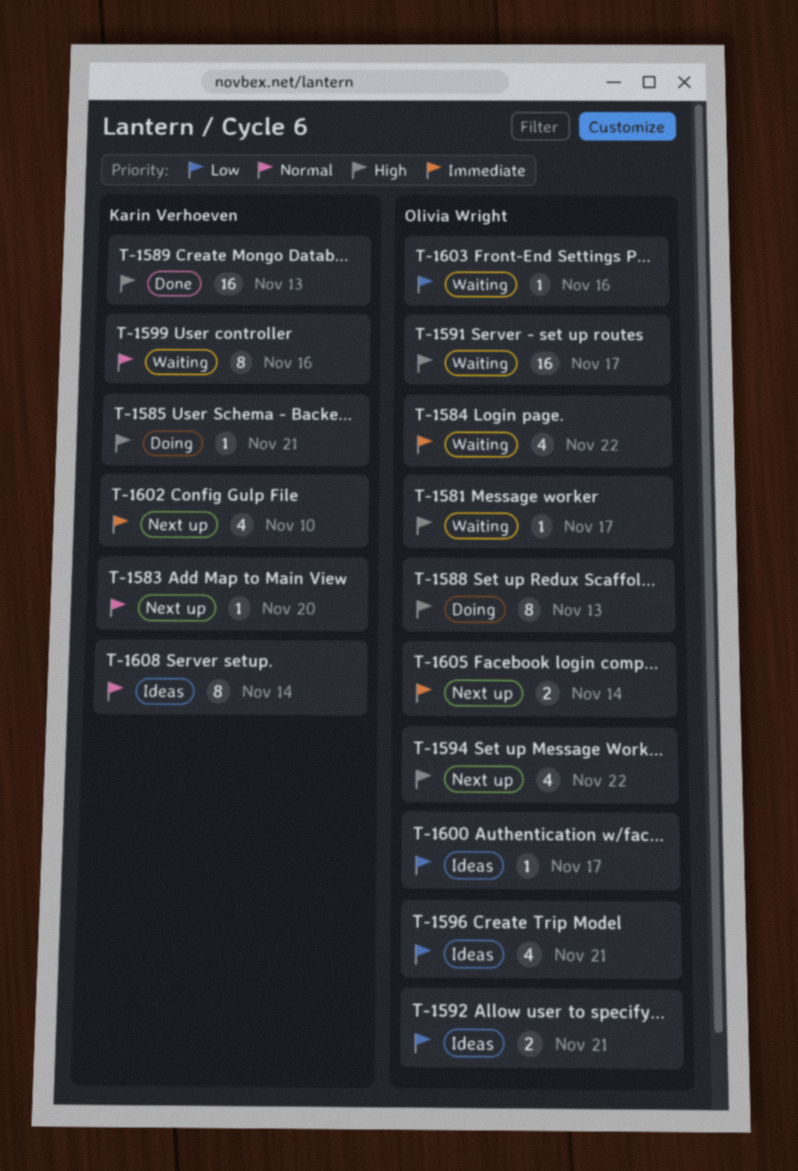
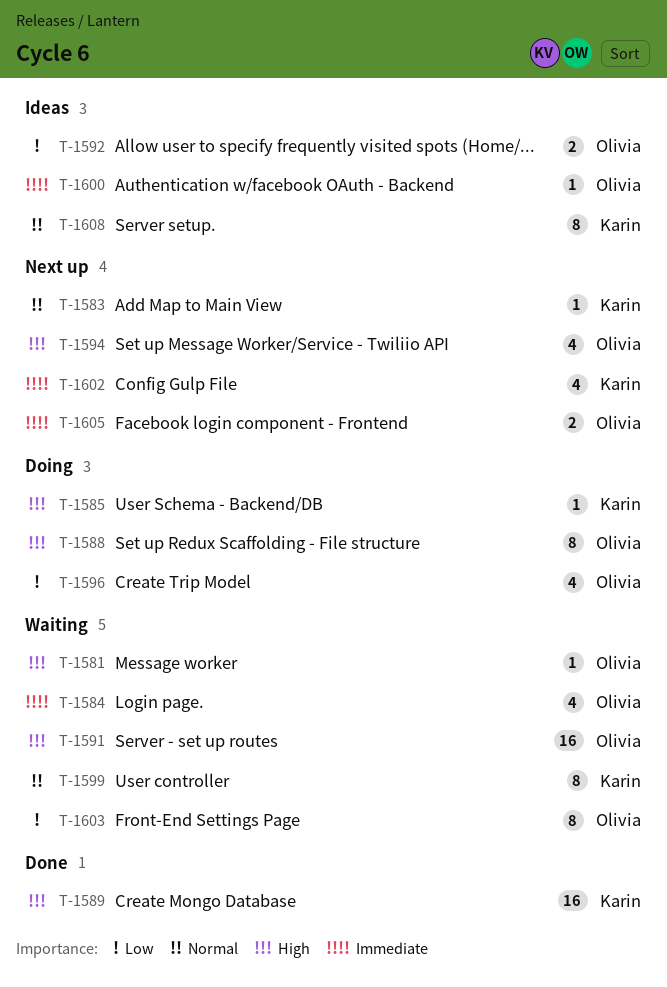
T-1596, status: Ideas -> Doing
T-1600, priority: Low -> Immediate
T-1603, estimate: 1 -> 8

